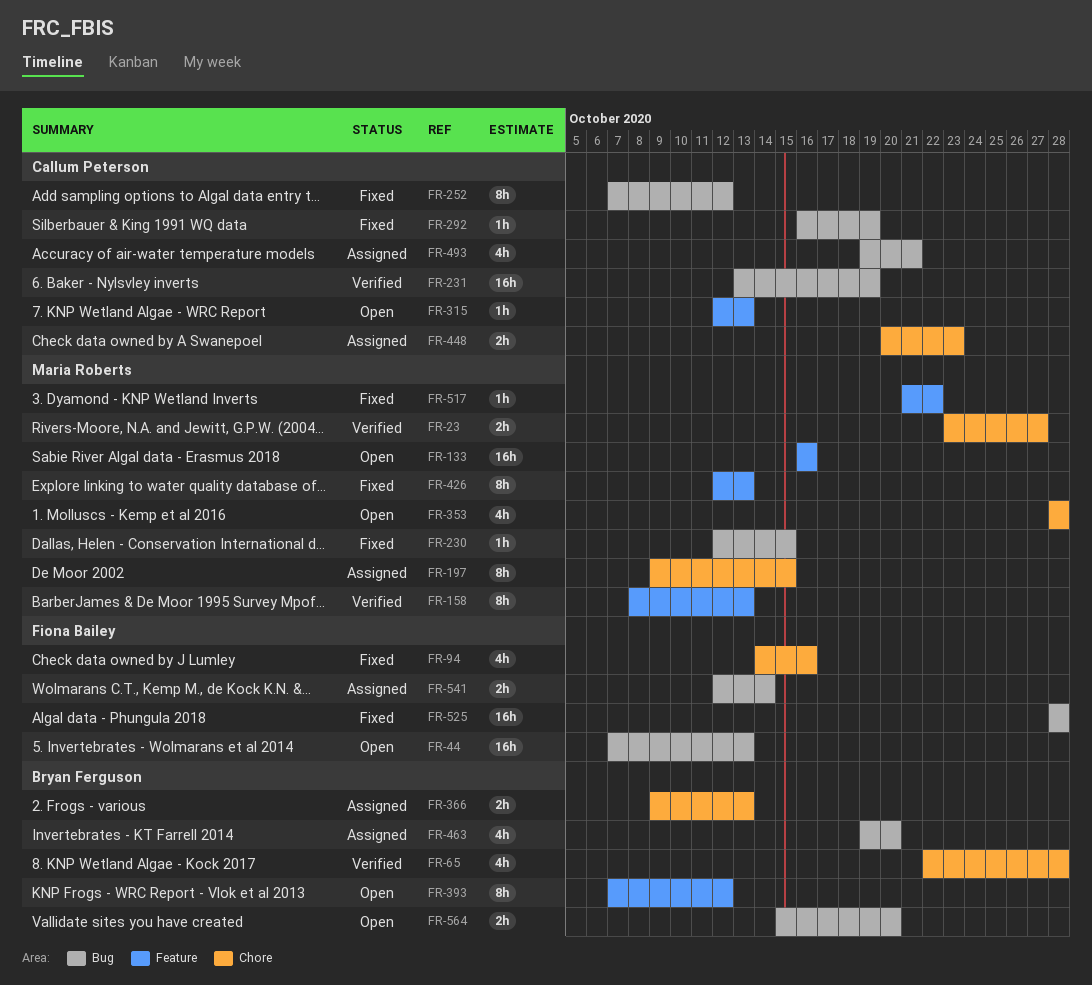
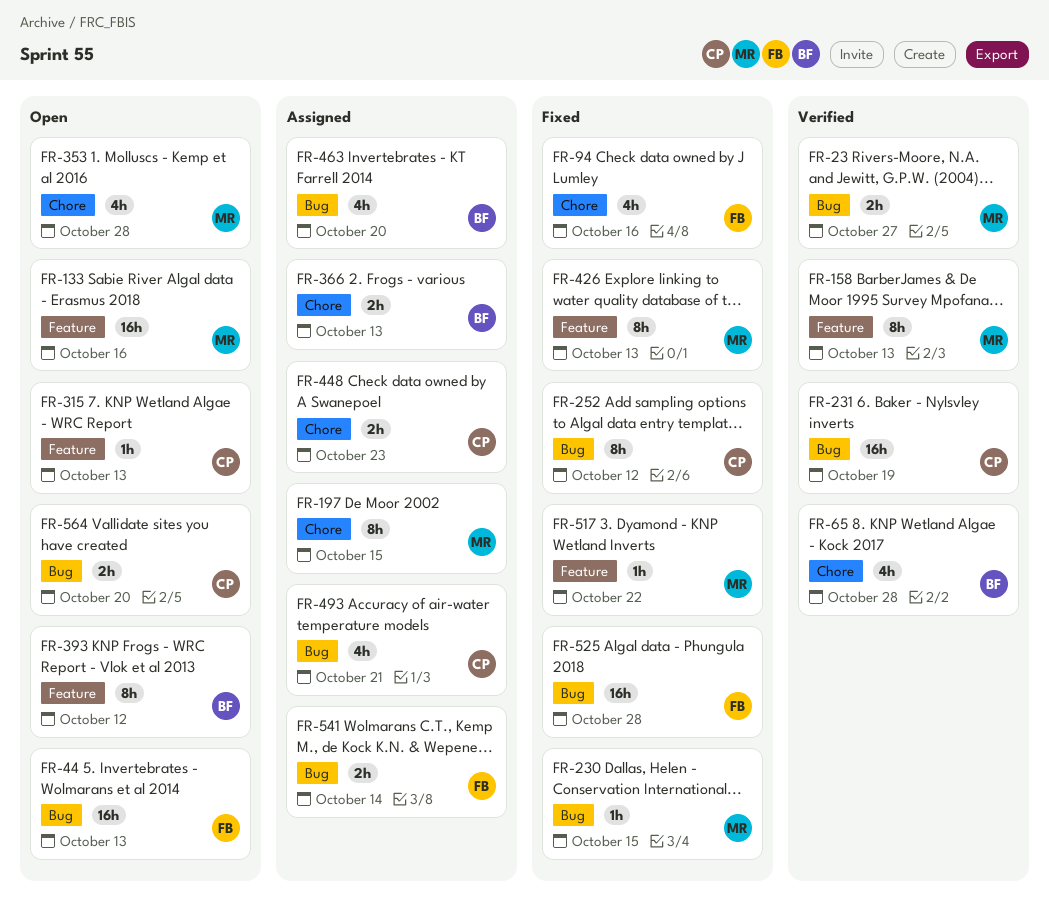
FR-23, label: Chore -> Bug
FR-292: present -> none
FR-564, owner: Bryan Ferguson -> Callum Peterson

